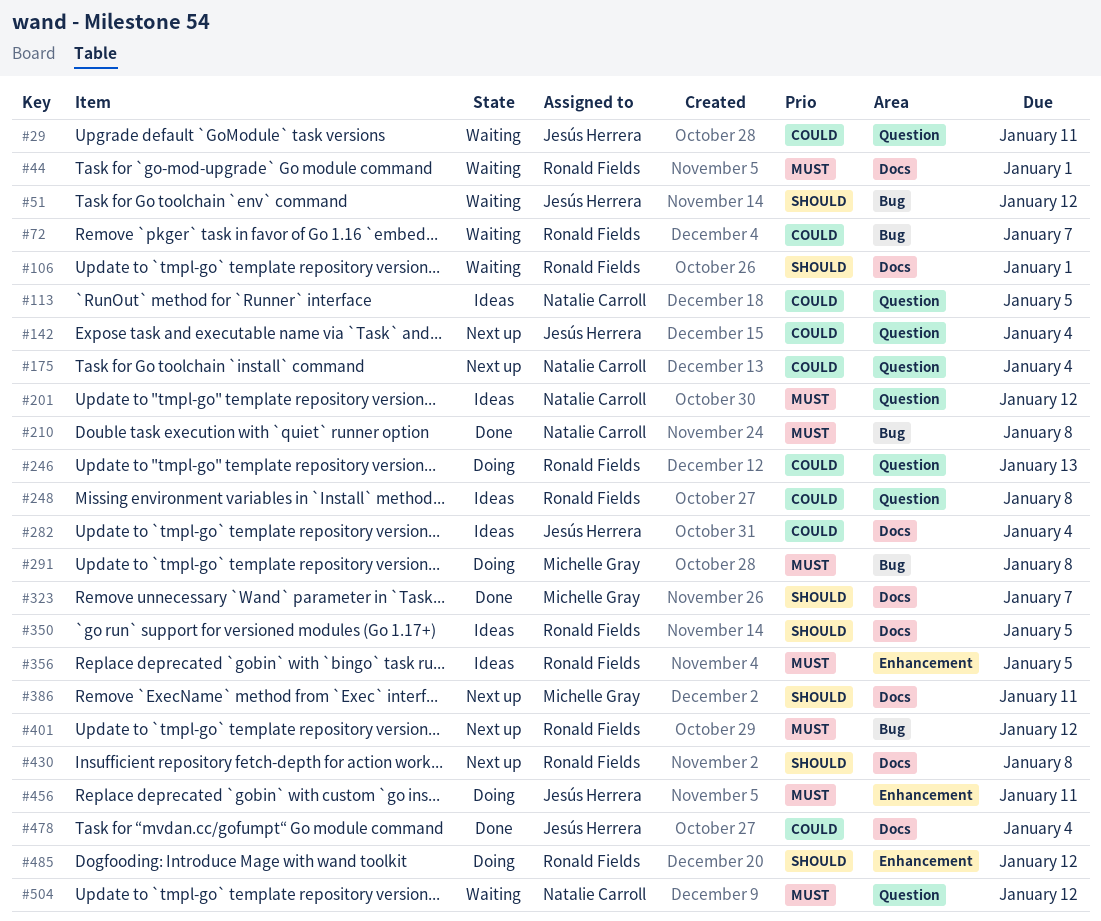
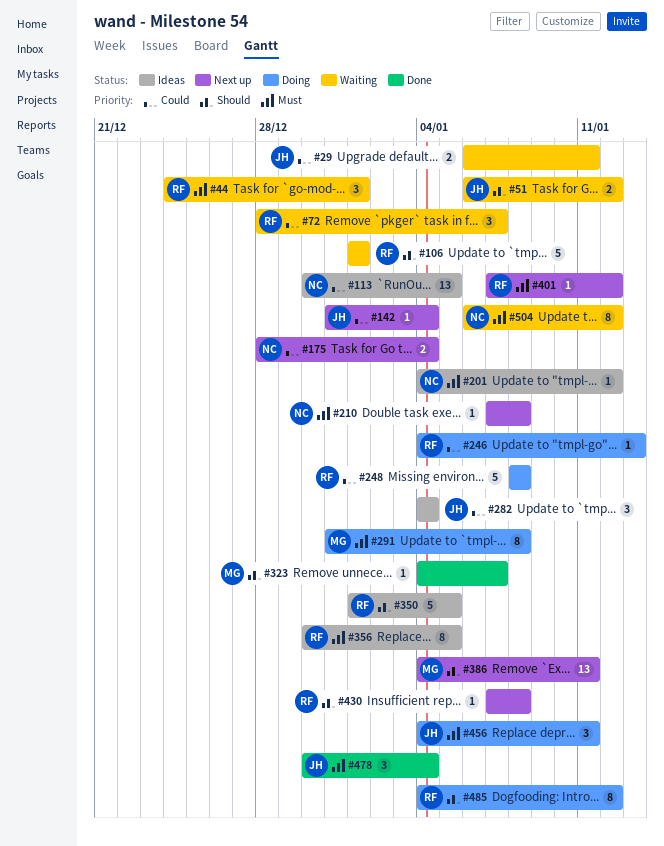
#210, status: Done -> Next up
#248, status: Ideas -> Doing
#478, priority: Could -> Must

